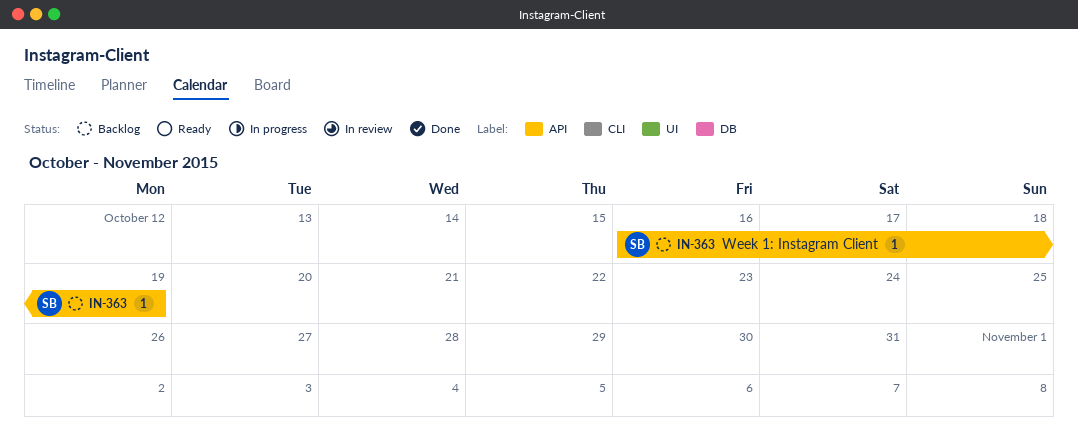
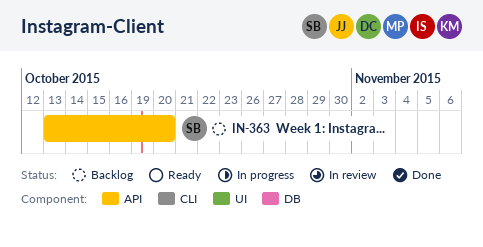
IN-363, start: Oct 16 -> Oct 13
IN-363, due: Oct 19 -> Oct 20

